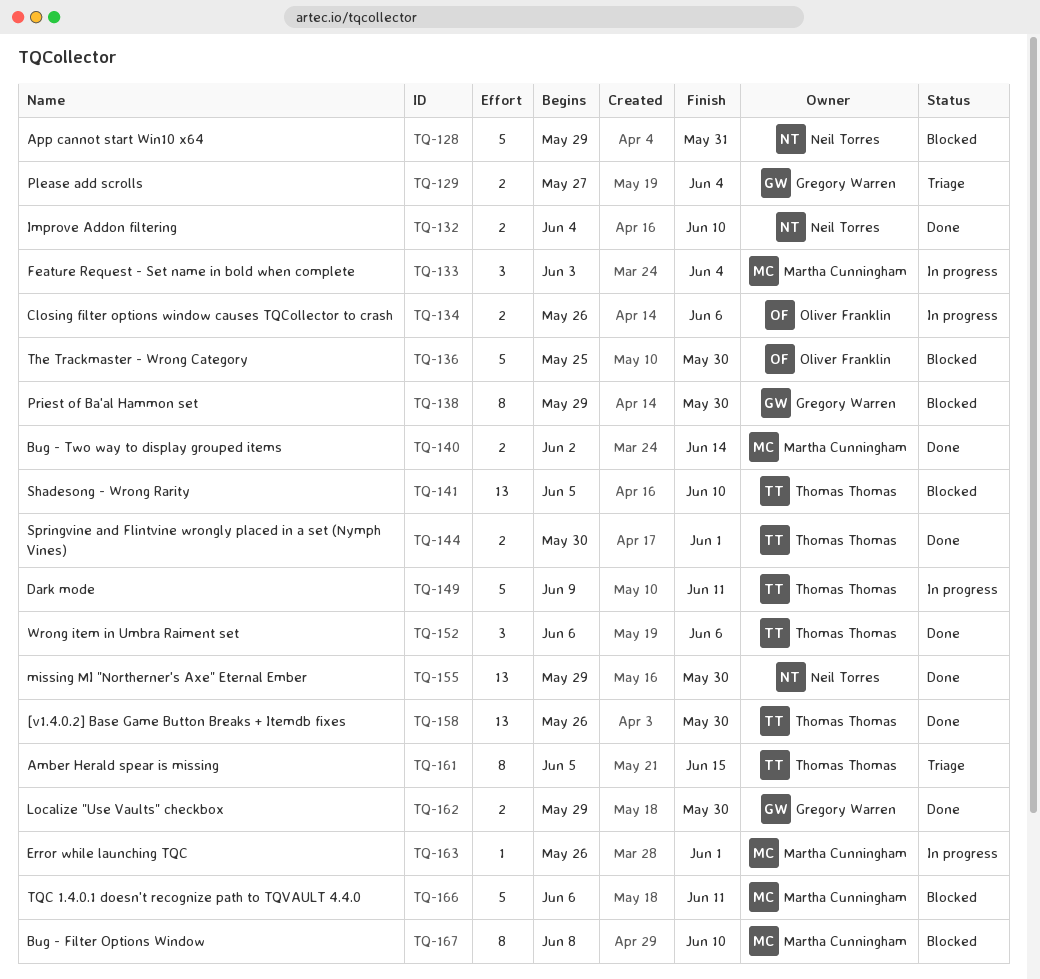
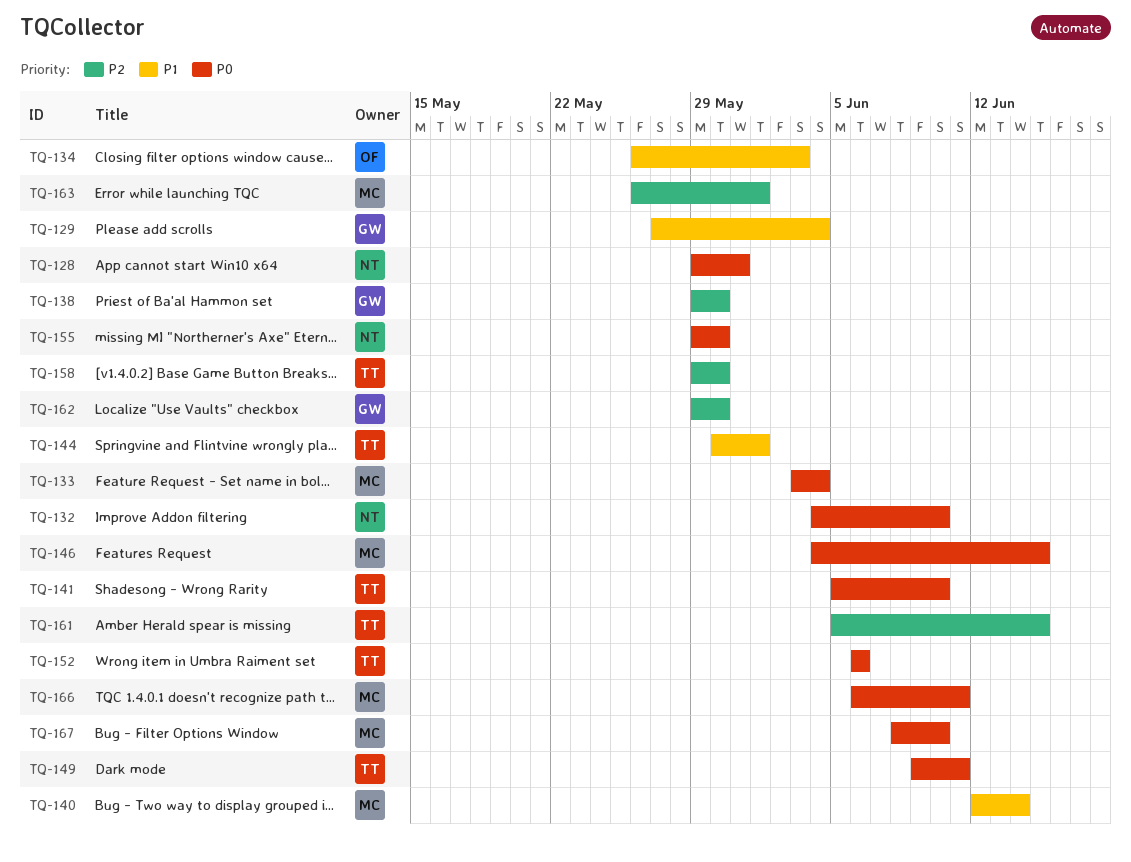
TQ-134, due: Jun 6 -> Jun 3
TQ-136: present -> none
TQ-140, start: Jun 2 -> Jun 12
TQ-146: none -> present
TQ-158, start: May 26 -> May 29

